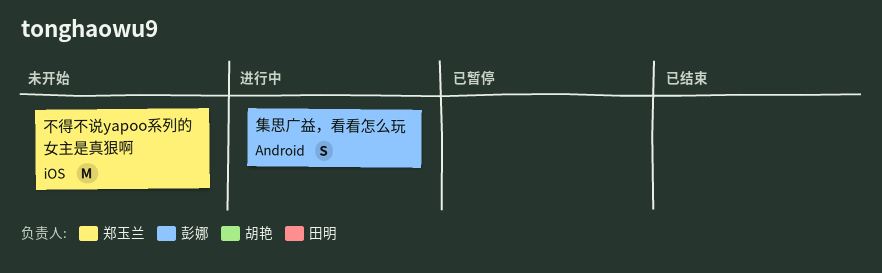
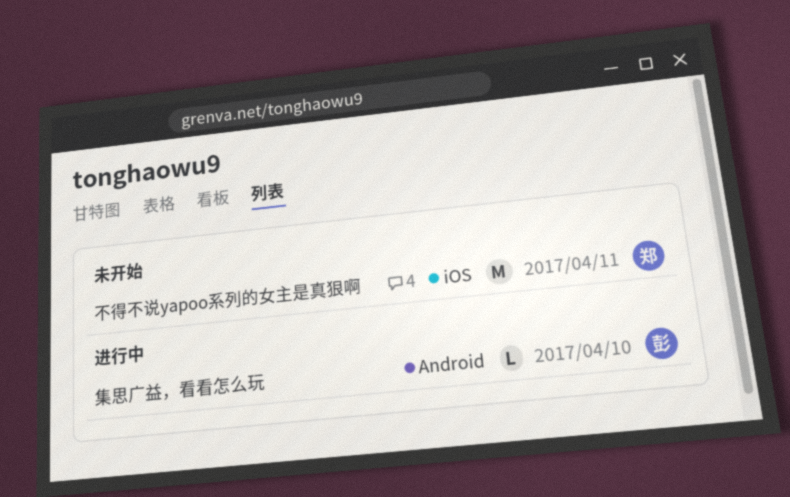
集思广益，看看怎么玩, estimate: S -> L

